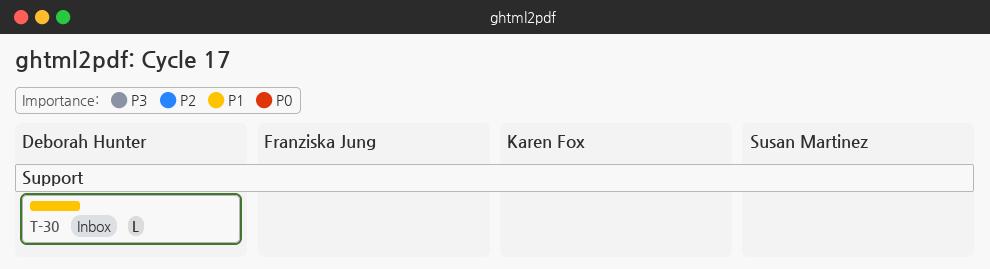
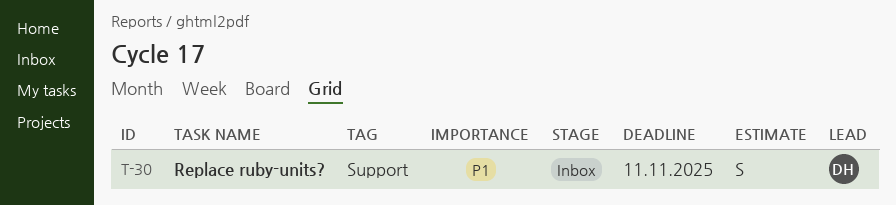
T-30, estimate: L -> S

